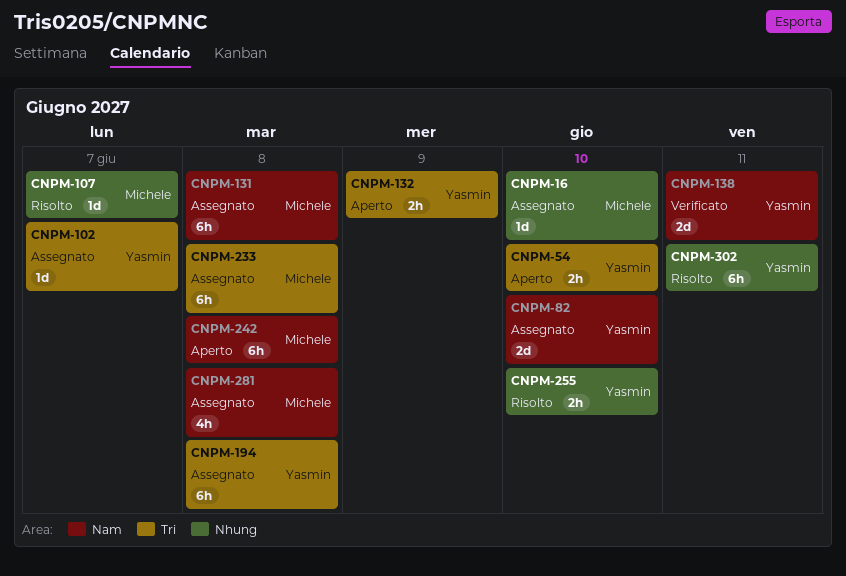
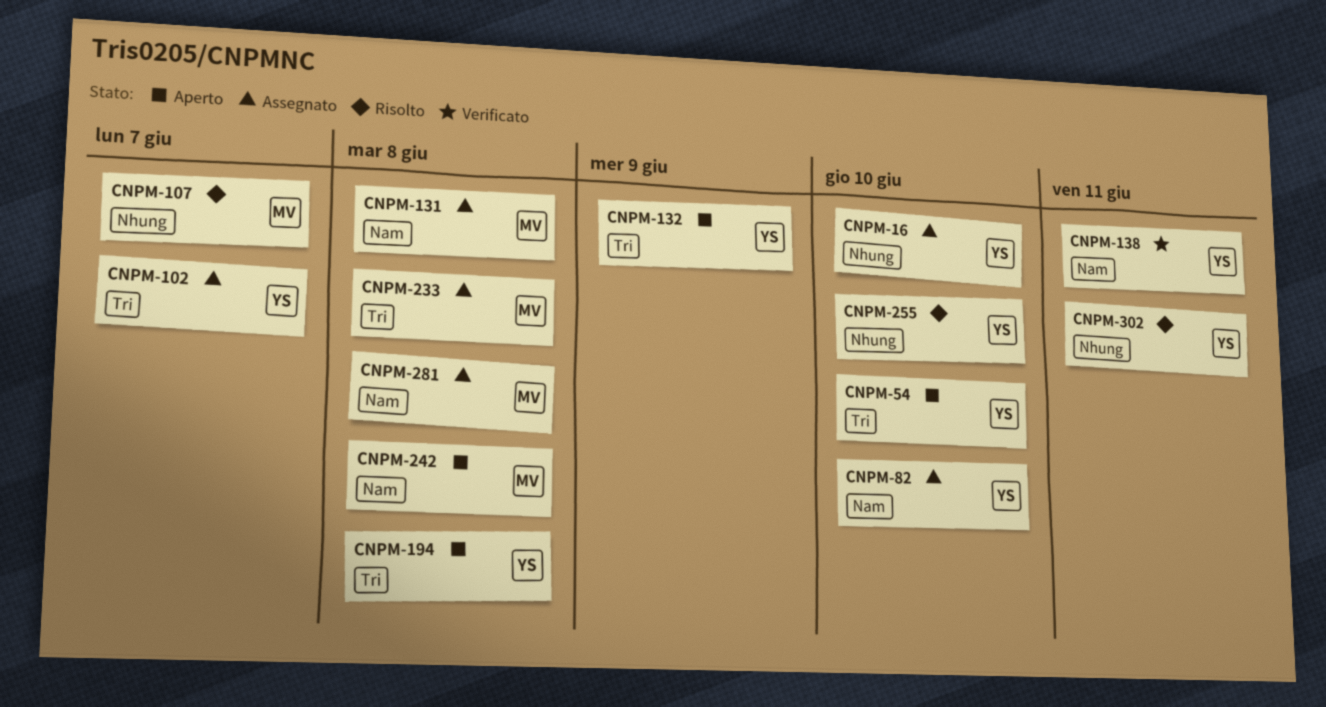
CNPM-16, owner: Michele -> Yasmin
CNPM-194, status: Assegnato -> Aperto

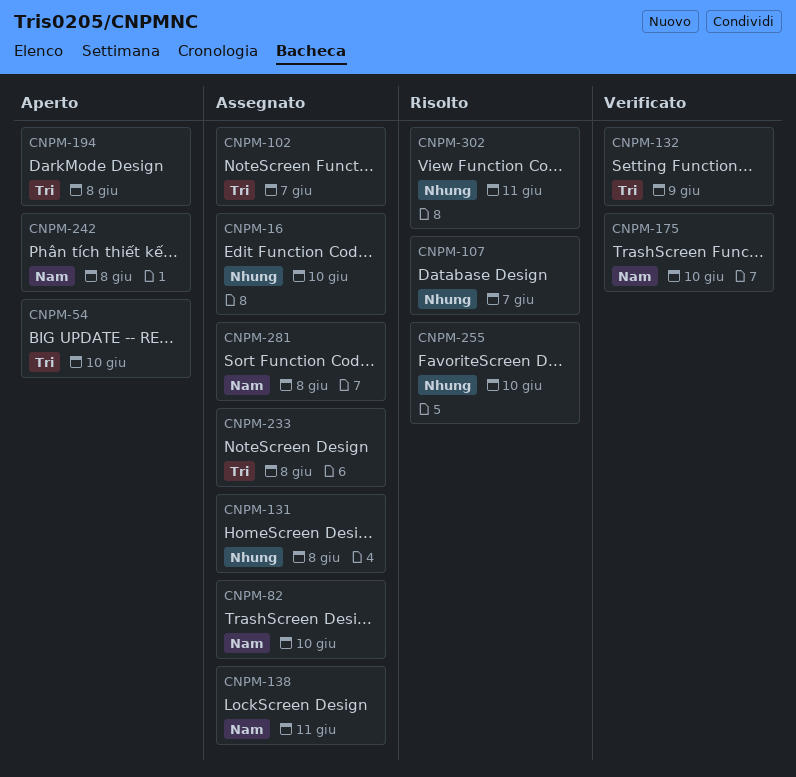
CNPM-131, label: Nam -> Nhung
CNPM-132, status: Aperto -> Verificato
CNPM-138, status: Verificato -> Assegnato
CNPM-175: none -> present

